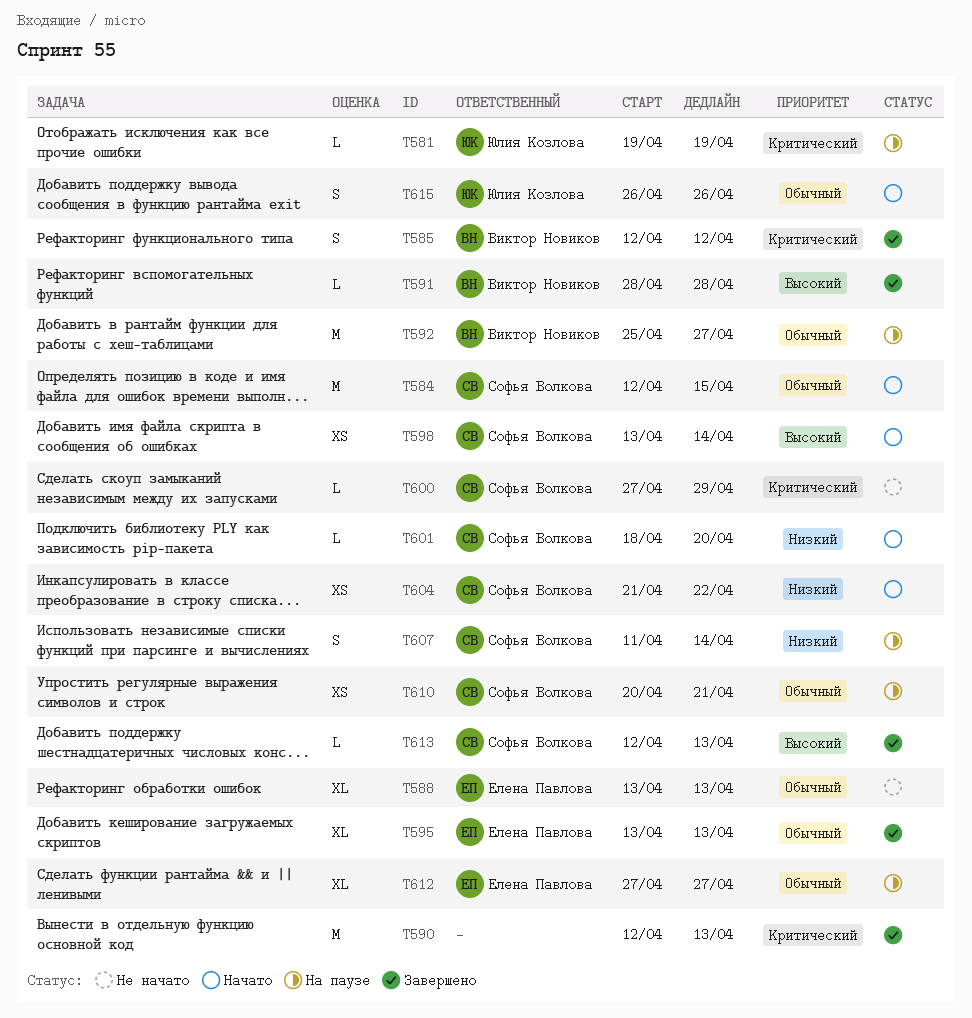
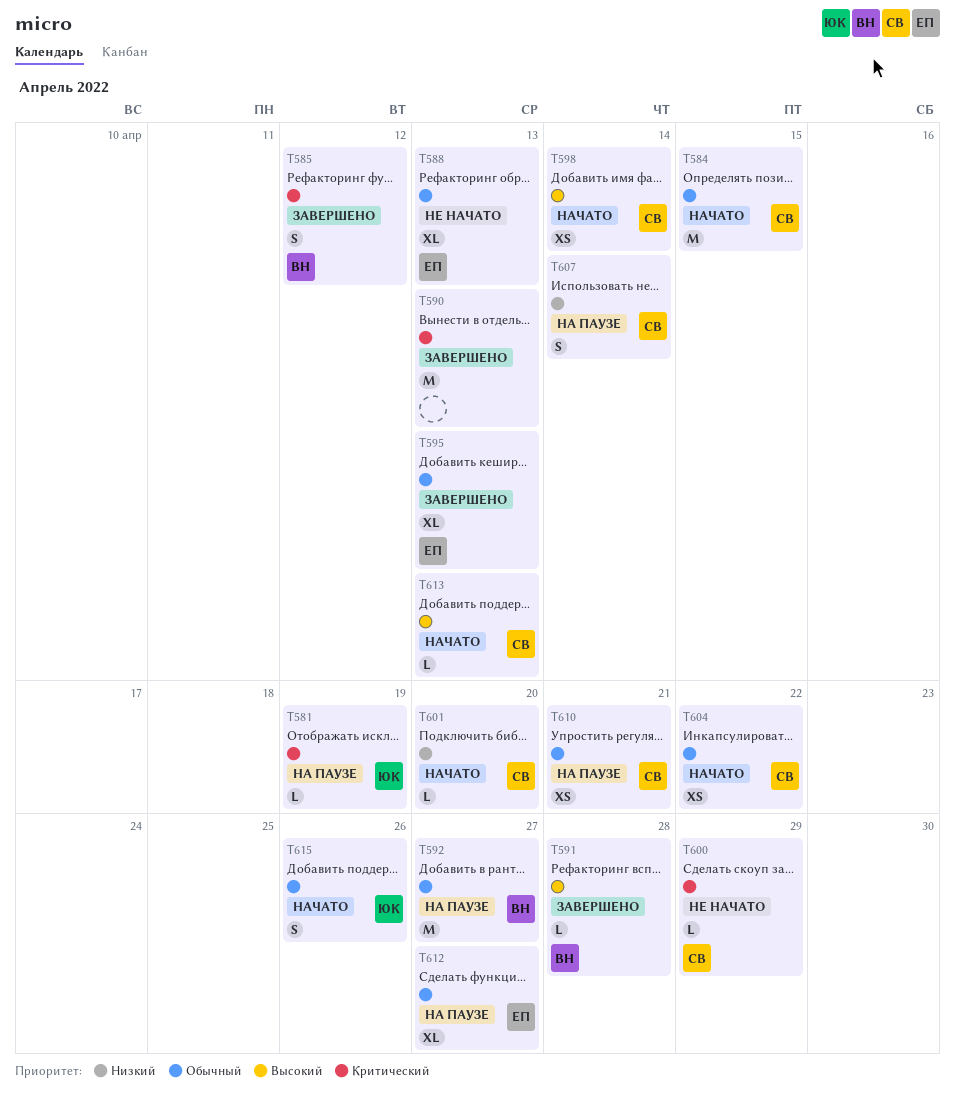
T604, priority: Низкий -> Обычный
T613, status: Завершено -> Начато

